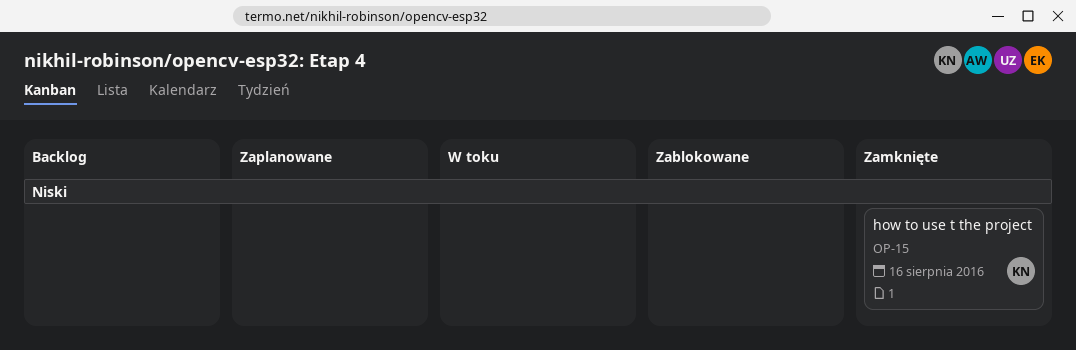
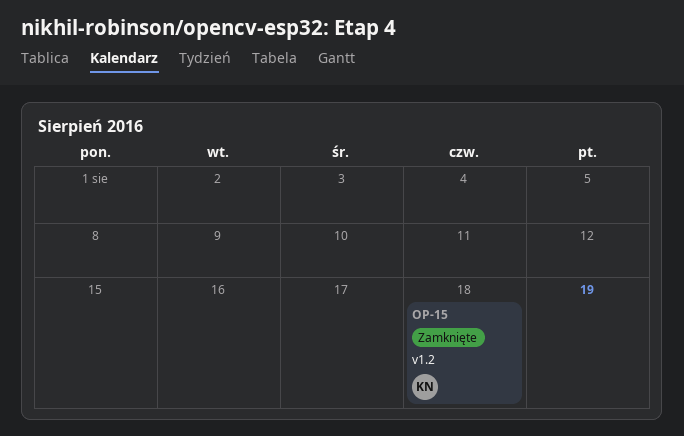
OP-15, due: Aug 16 -> Aug 18

